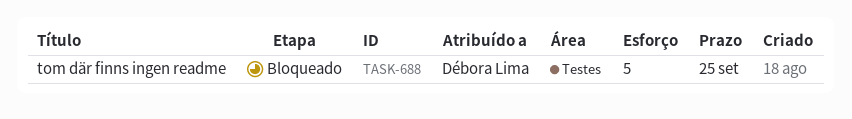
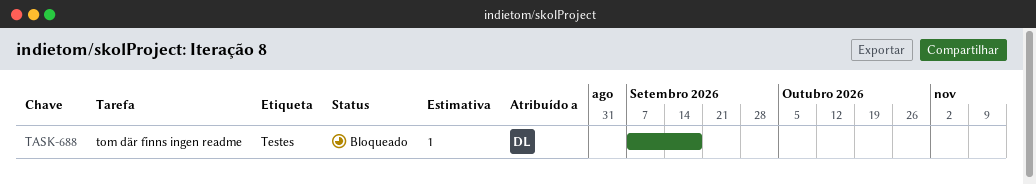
TASK-688, estimate: 5 -> 1
TASK-688, due: Sep 25 -> Sep 18

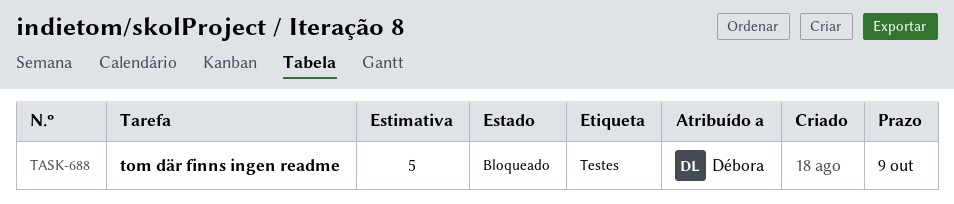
TASK-688, estimate: 1 -> 5
TASK-688, due: Sep 18 -> Oct 9

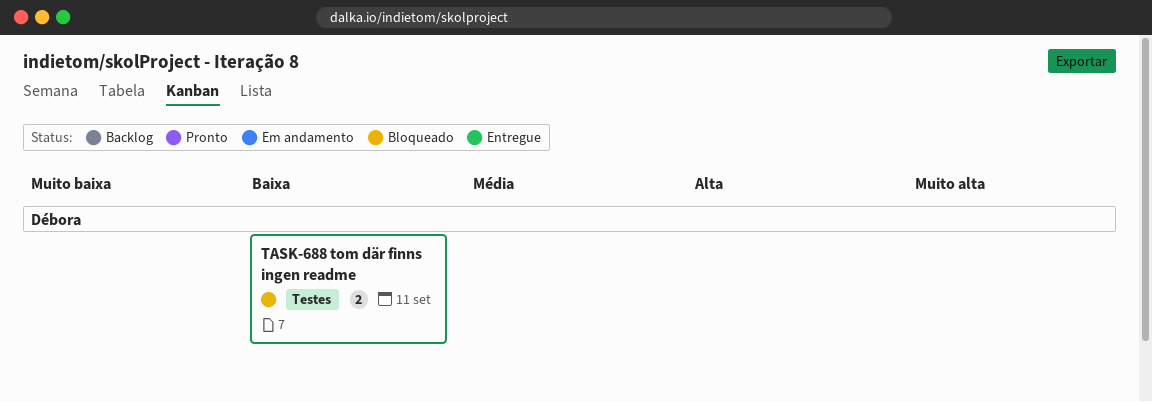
TASK-688, estimate: 5 -> 2
TASK-688, due: Oct 9 -> Sep 11

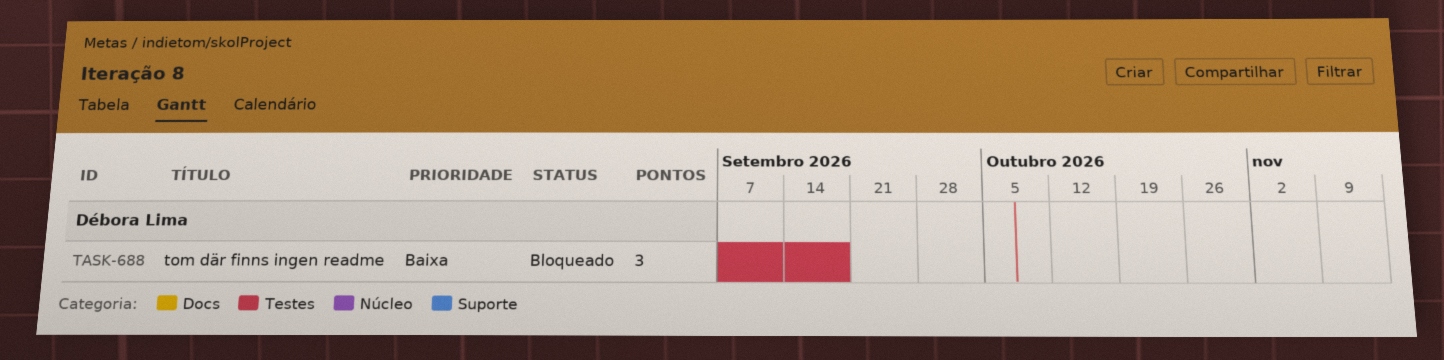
TASK-688, estimate: 2 -> 3
TASK-688, due: Sep 11 -> Sep 18

